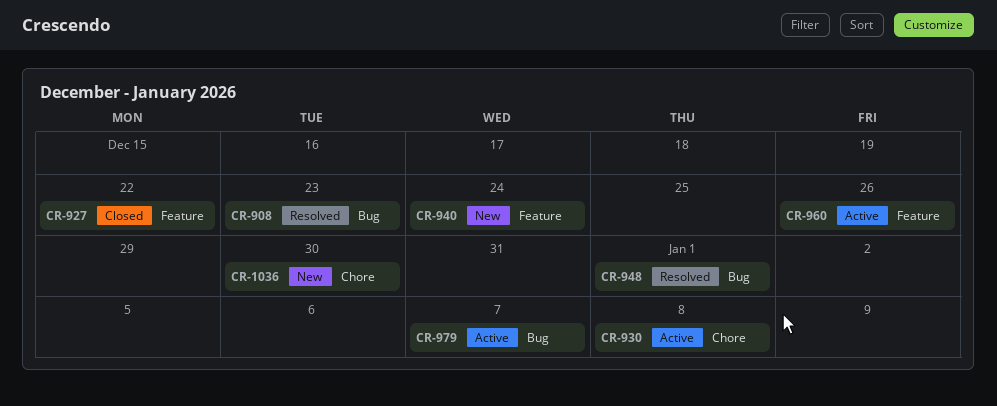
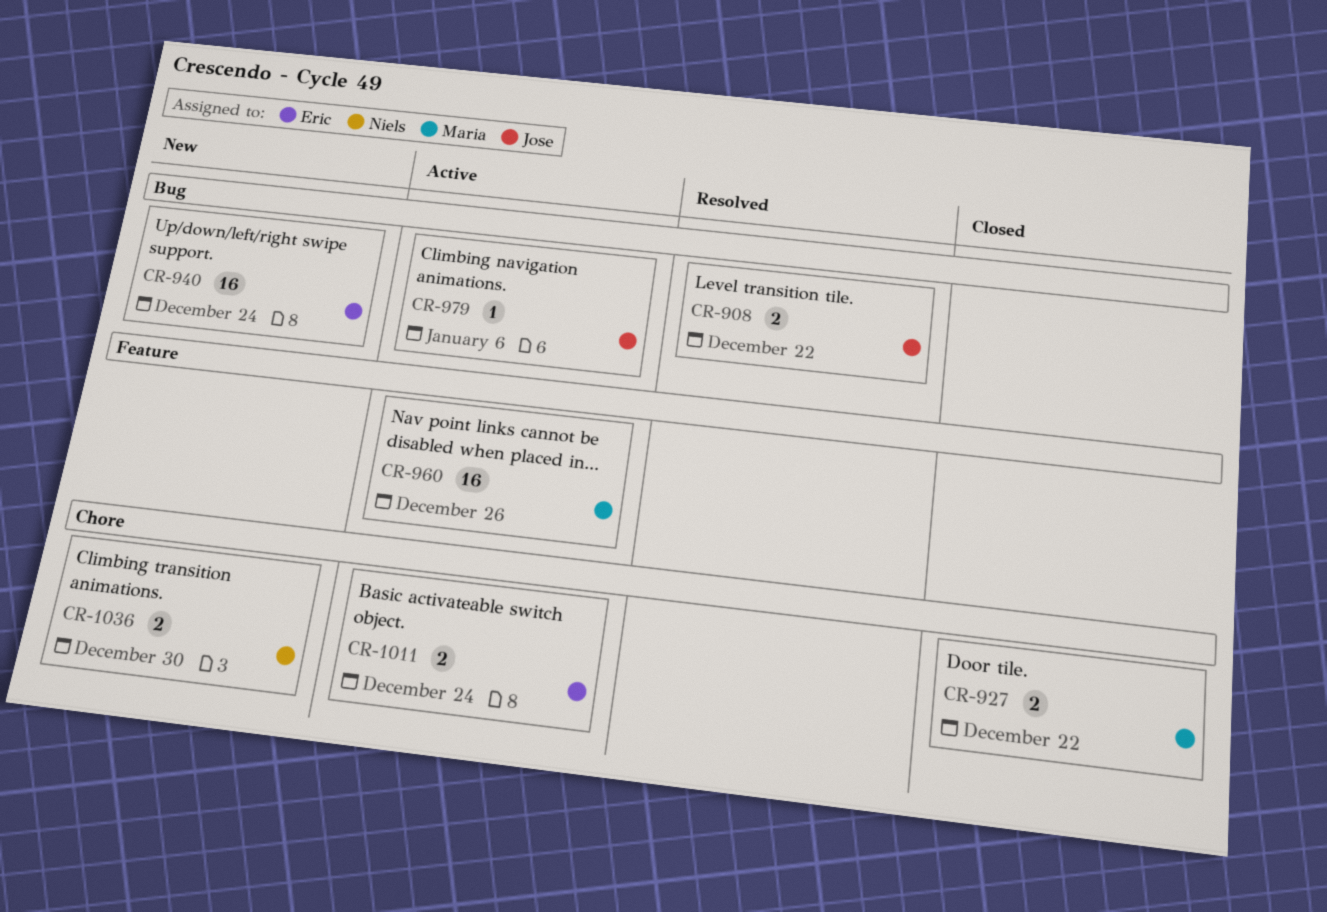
CR-908, due: Dec 23 -> Dec 22
CR-927, label: Feature -> Chore
CR-930: present -> none
CR-940, label: Feature -> Bug
CR-948: present -> none
CR-979, due: Jan 7 -> Jan 6
CR-1011: none -> present

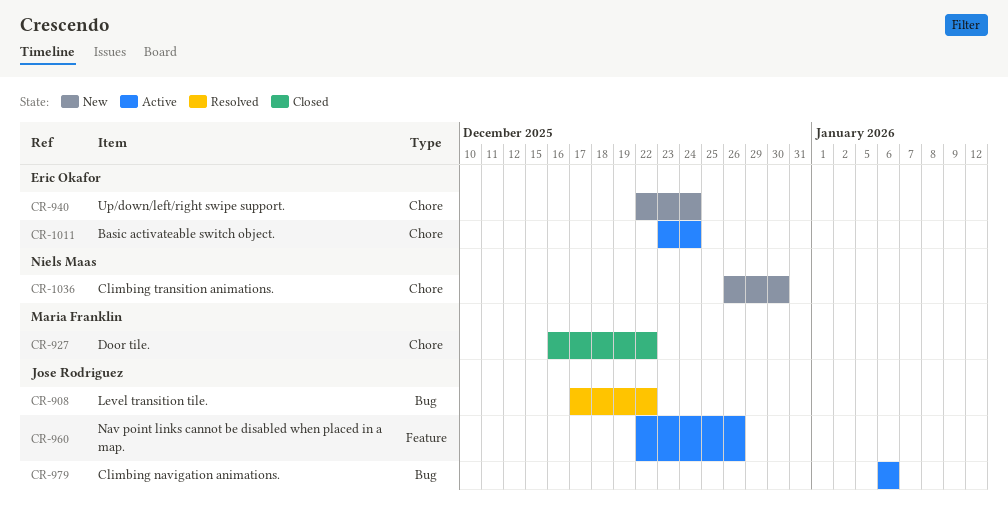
CR-940, label: Bug -> Chore
CR-960, owner: Maria Franklin -> Jose Rodriguez

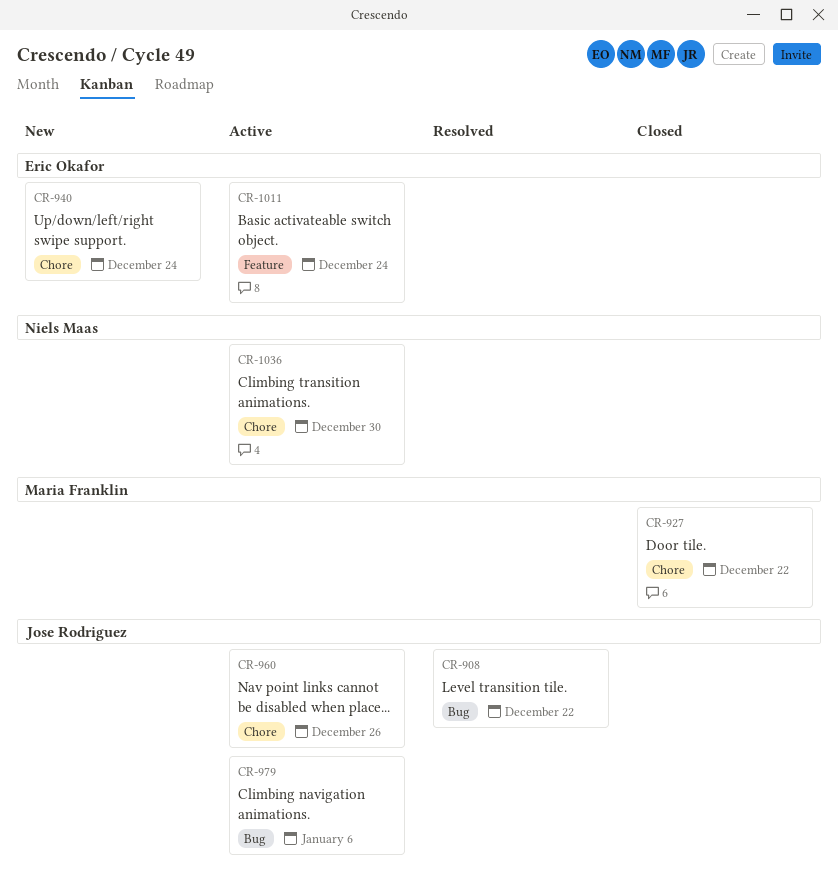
CR-960, label: Feature -> Chore
CR-1011, label: Chore -> Feature
CR-1036, status: New -> Active

